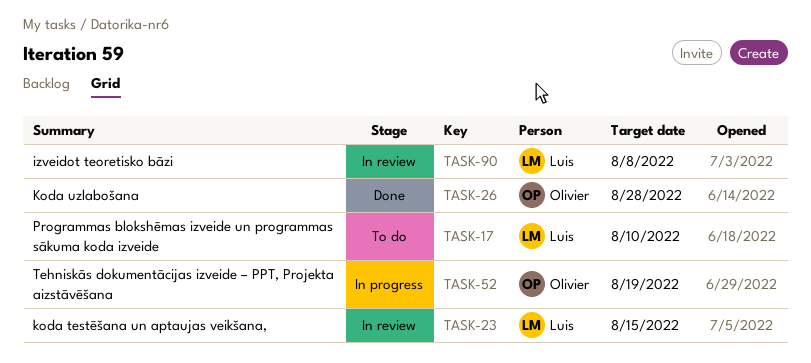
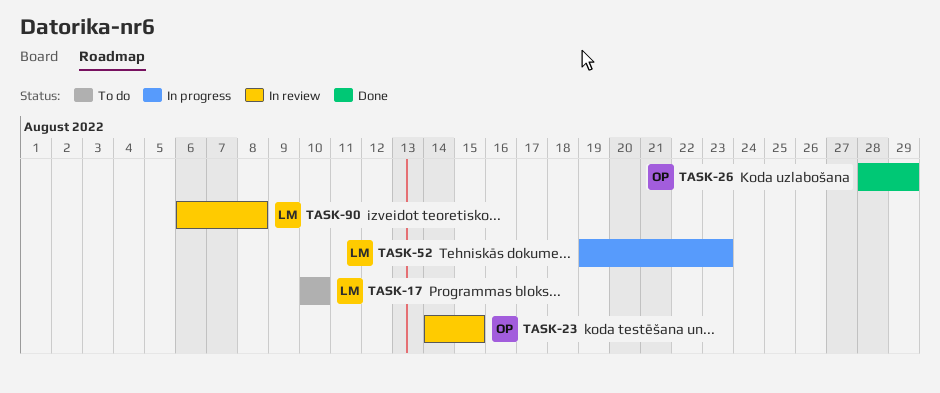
TASK-23, owner: Luis -> Olivier
TASK-26, due: Aug 28 -> Aug 29
TASK-52, owner: Olivier -> Luis
TASK-52, due: Aug 19 -> Aug 23

